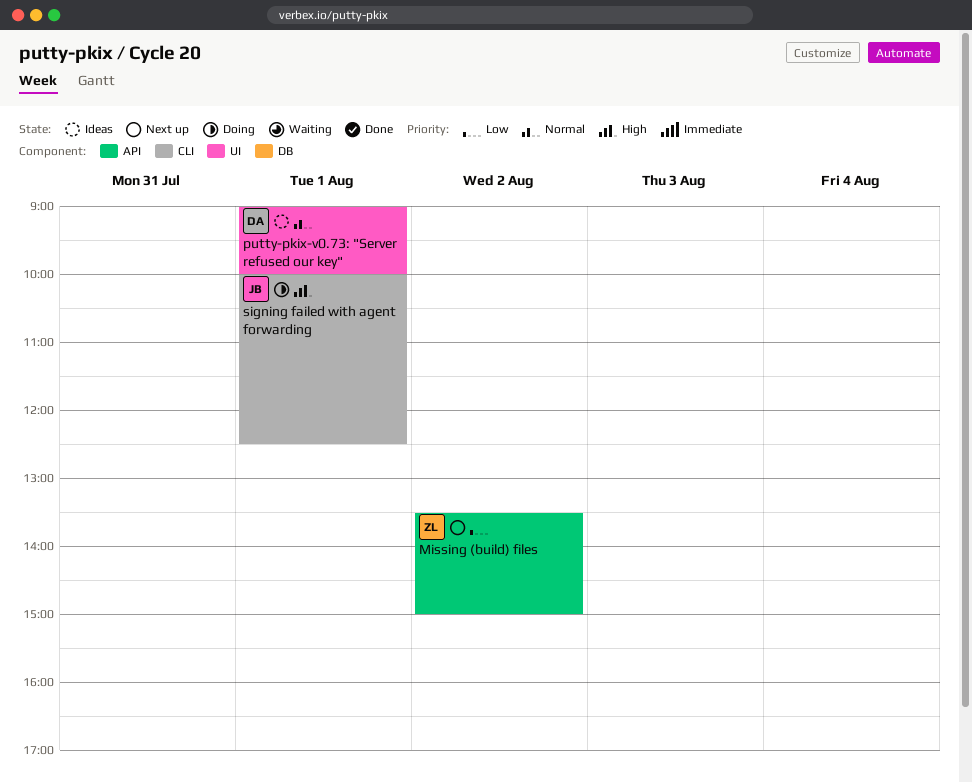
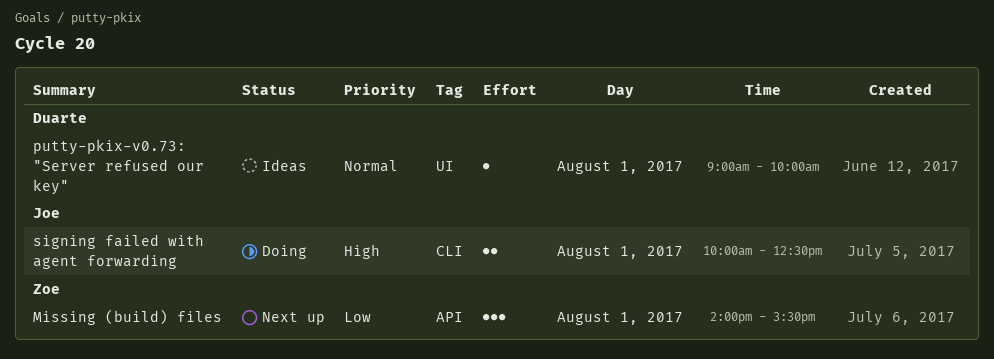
Missing (build) files, day: Aug 2 -> Aug 1
Missing (build) files, begins: 13:30 -> 14:00
Missing (build) files, ends: 15:00 -> 15:30

